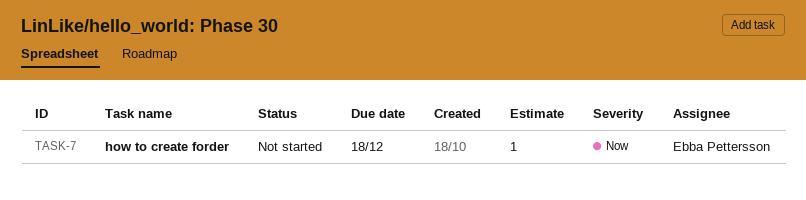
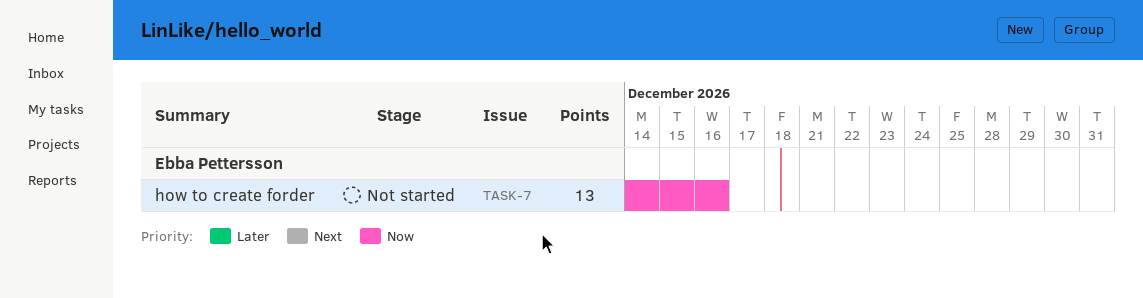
TASK-7, estimate: 1 -> 13
TASK-7, due: Dec 18 -> Dec 16

